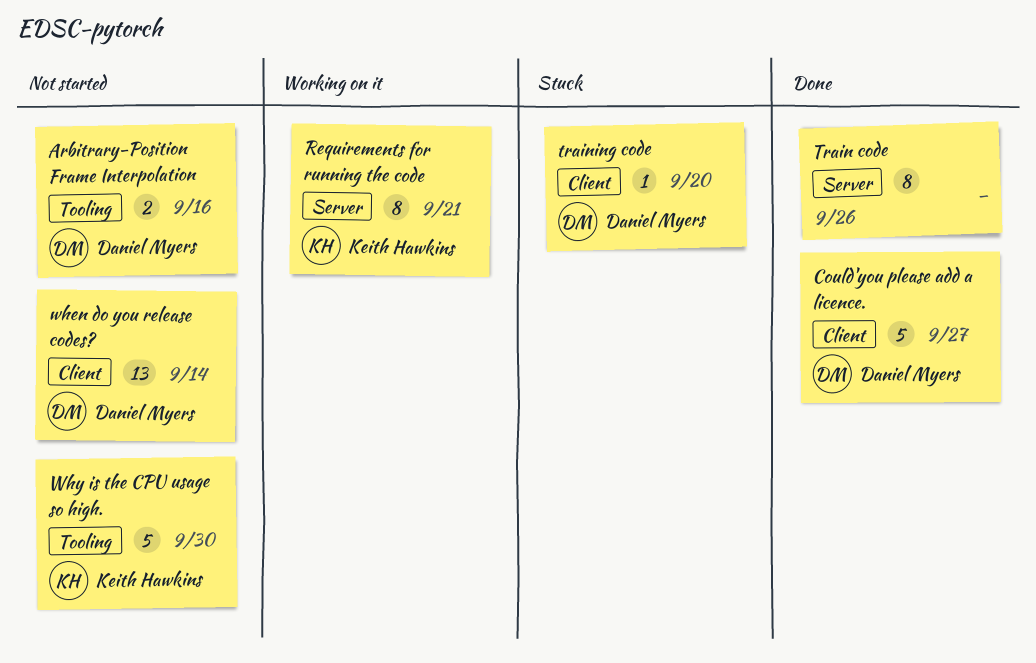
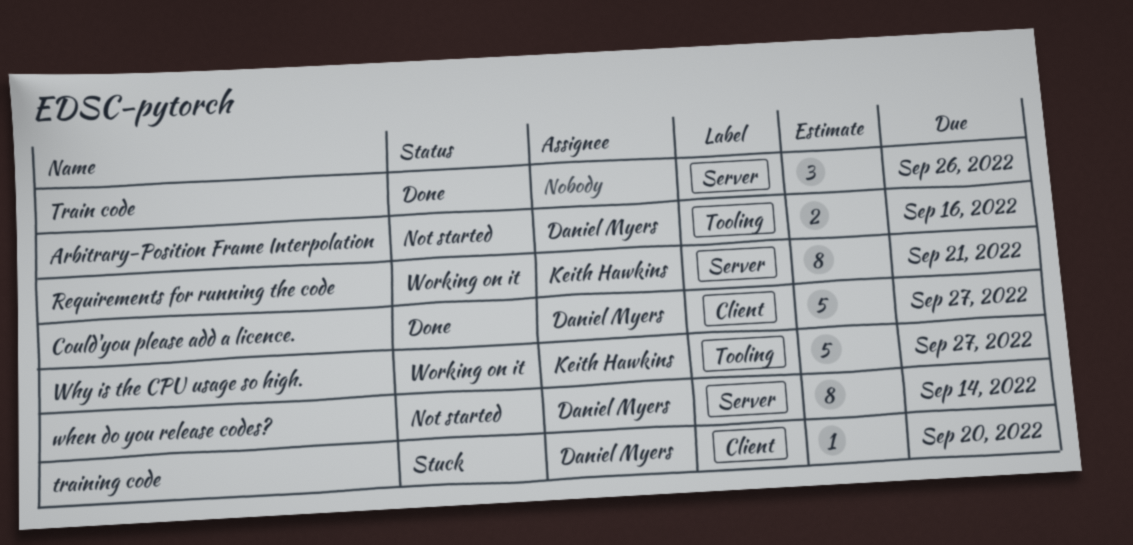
Train code, estimate: 8 -> 3
when do you release codes?, label: Client -> Server
when do you release codes?, estimate: 13 -> 8
Why is the CPU usage so high., status: Not started -> Working on it
Why is the CPU usage so high., due: Sep 30 -> Sep 27

